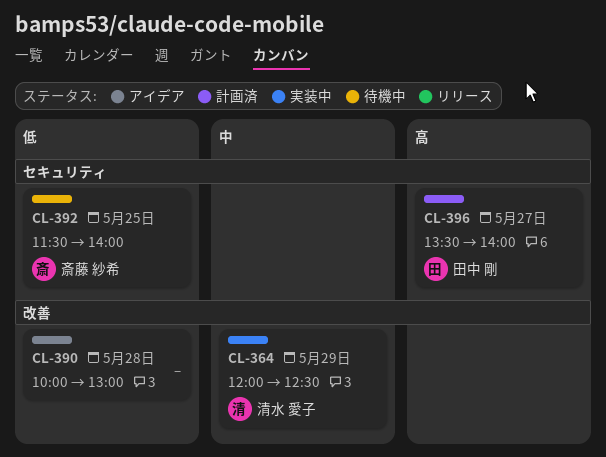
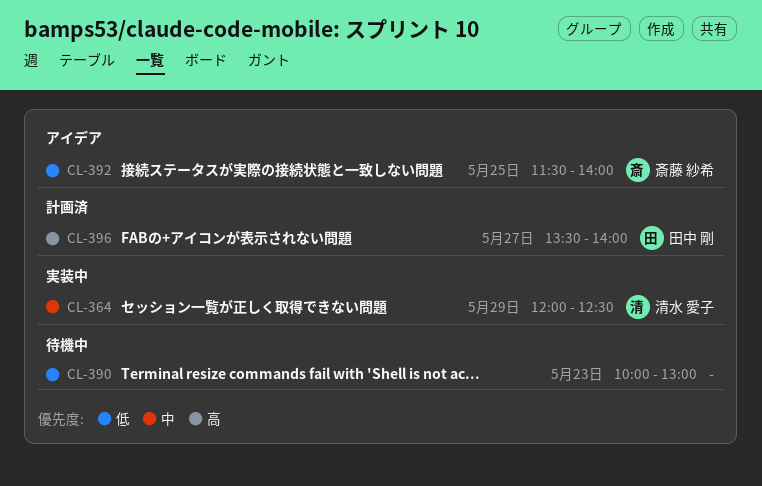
CL-390, status: アイデア -> 待機中
CL-390, day: May 28 -> May 23
CL-392, status: 待機中 -> アイデア

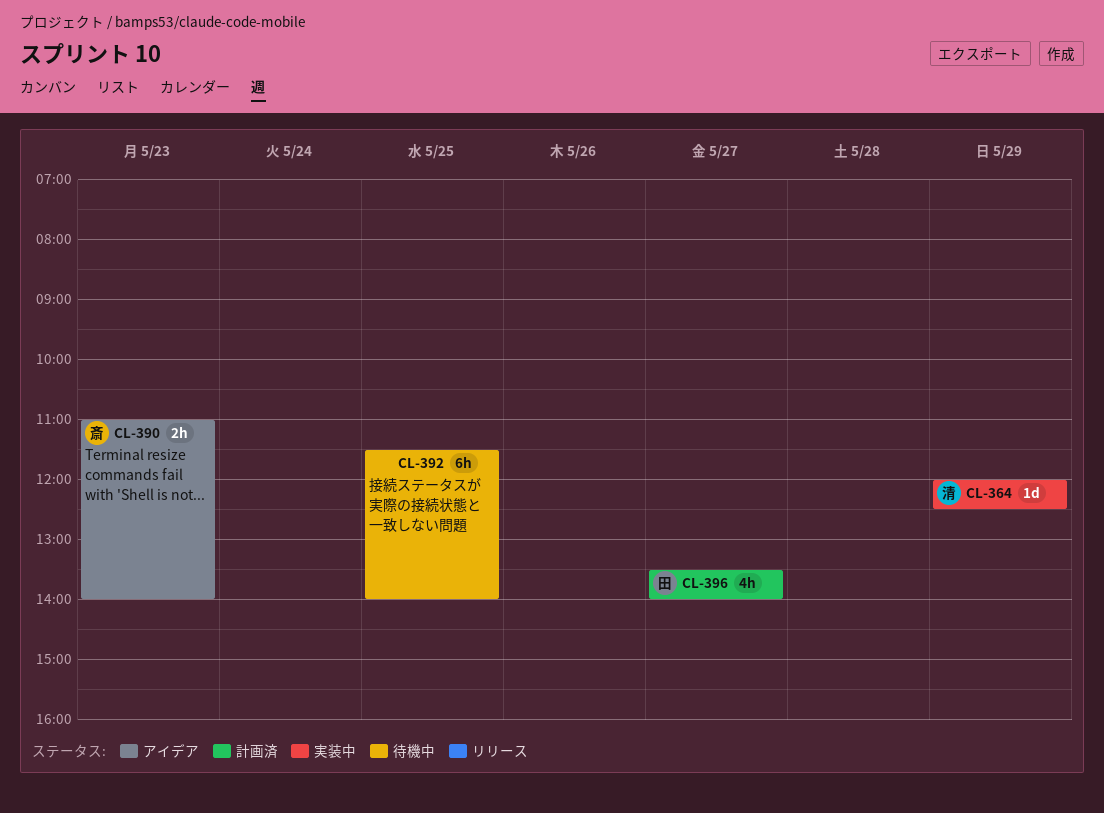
CL-390, status: 待機中 -> アイデア
CL-390, owner: none -> 斎藤 紗希
CL-390, begins: 10:00 -> 11:00
CL-390, ends: 13:00 -> 14:00
CL-392, status: アイデア -> 待機中
CL-392, owner: 斎藤 紗希 -> none

